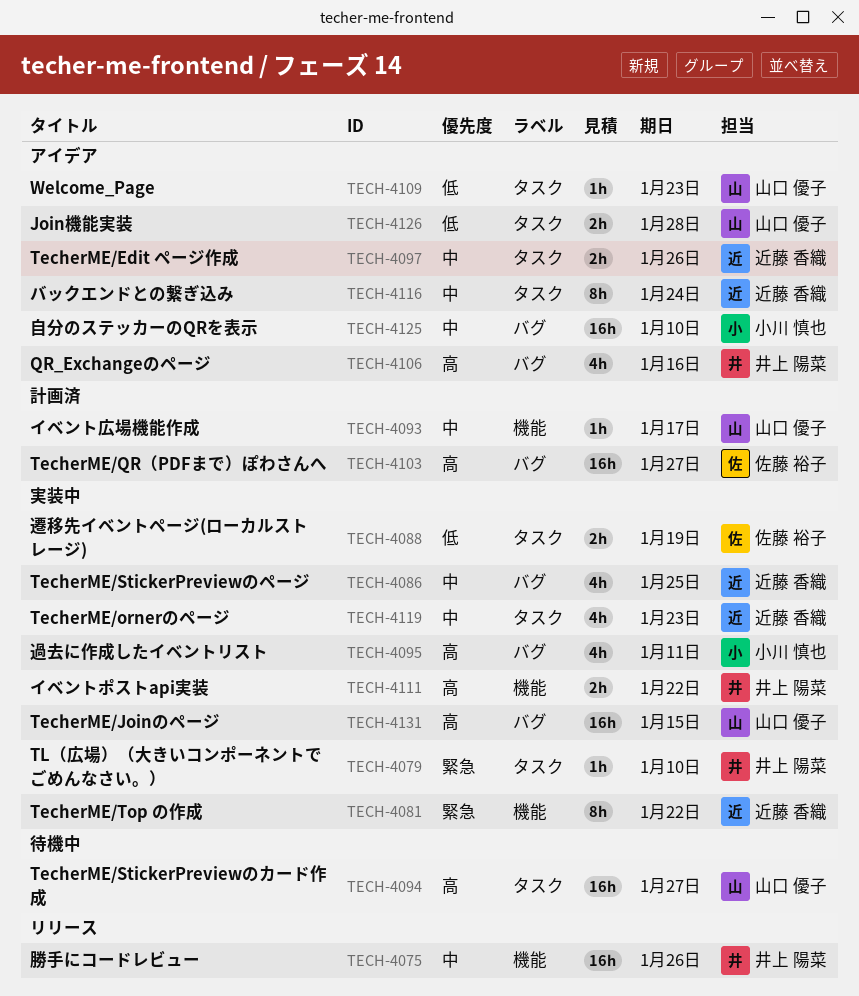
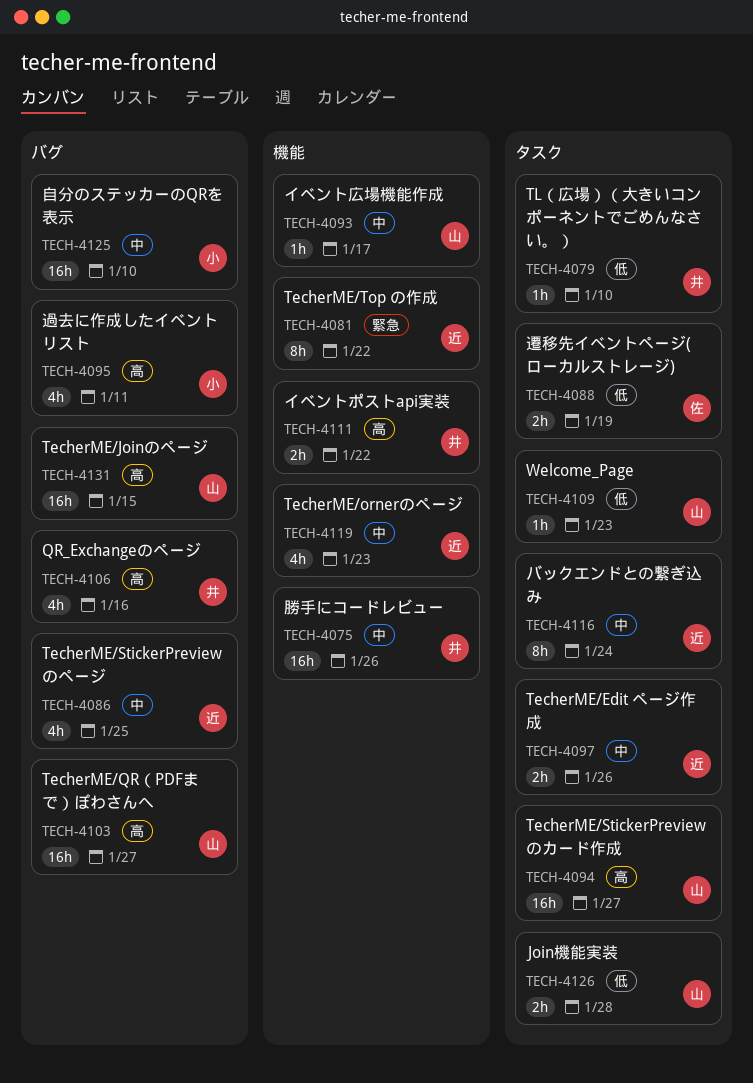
TECH-4079, priority: 緊急 -> 低
TECH-4103, owner: 佐藤 裕子 -> 山口 優子
TECH-4119, label: タスク -> 機能

